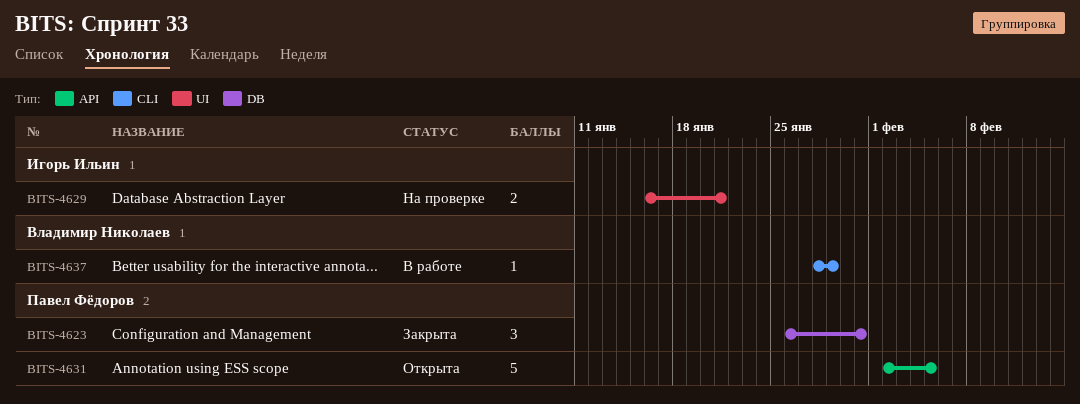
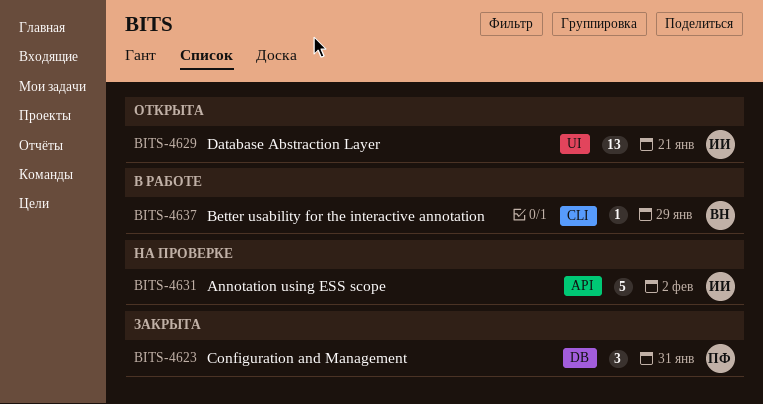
BITS-4629, status: На проверке -> Открыта
BITS-4629, estimate: 2 -> 13
BITS-4631, status: Открыта -> На проверке
BITS-4631, owner: Павел Фёдоров -> Игорь Ильин
BITS-4631, due: Feb 5 -> Feb 2

